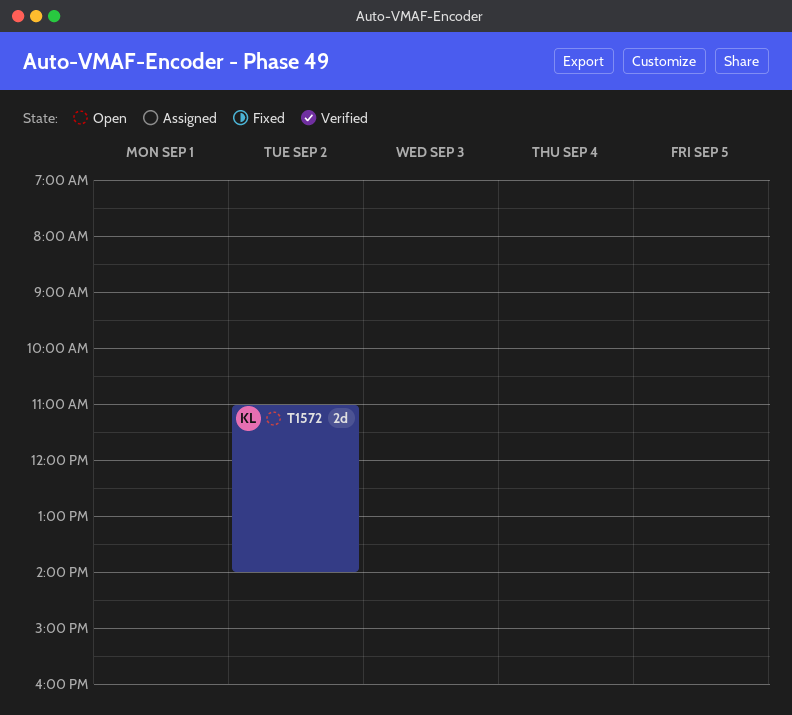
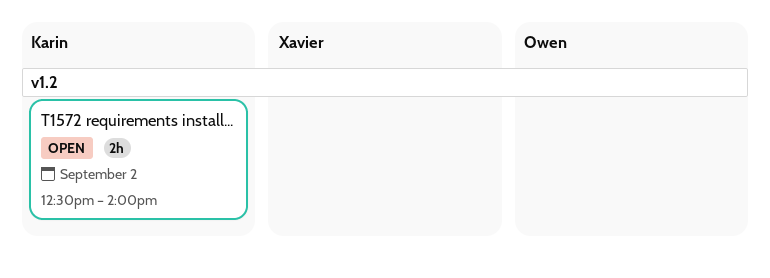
T1572, estimate: 2d -> 2h
T1572, begins: 11:00 -> 12:30

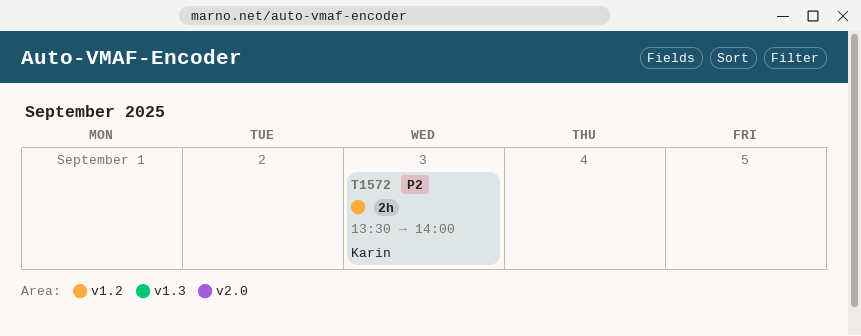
T1572, day: Sep 2 -> Sep 3
T1572, begins: 12:30 -> 13:30

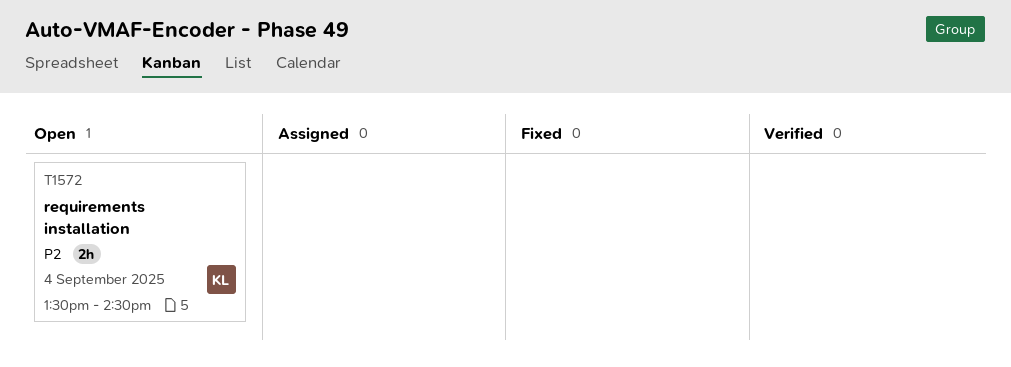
T1572, day: Sep 3 -> Sep 4
T1572, ends: 14:00 -> 14:30

